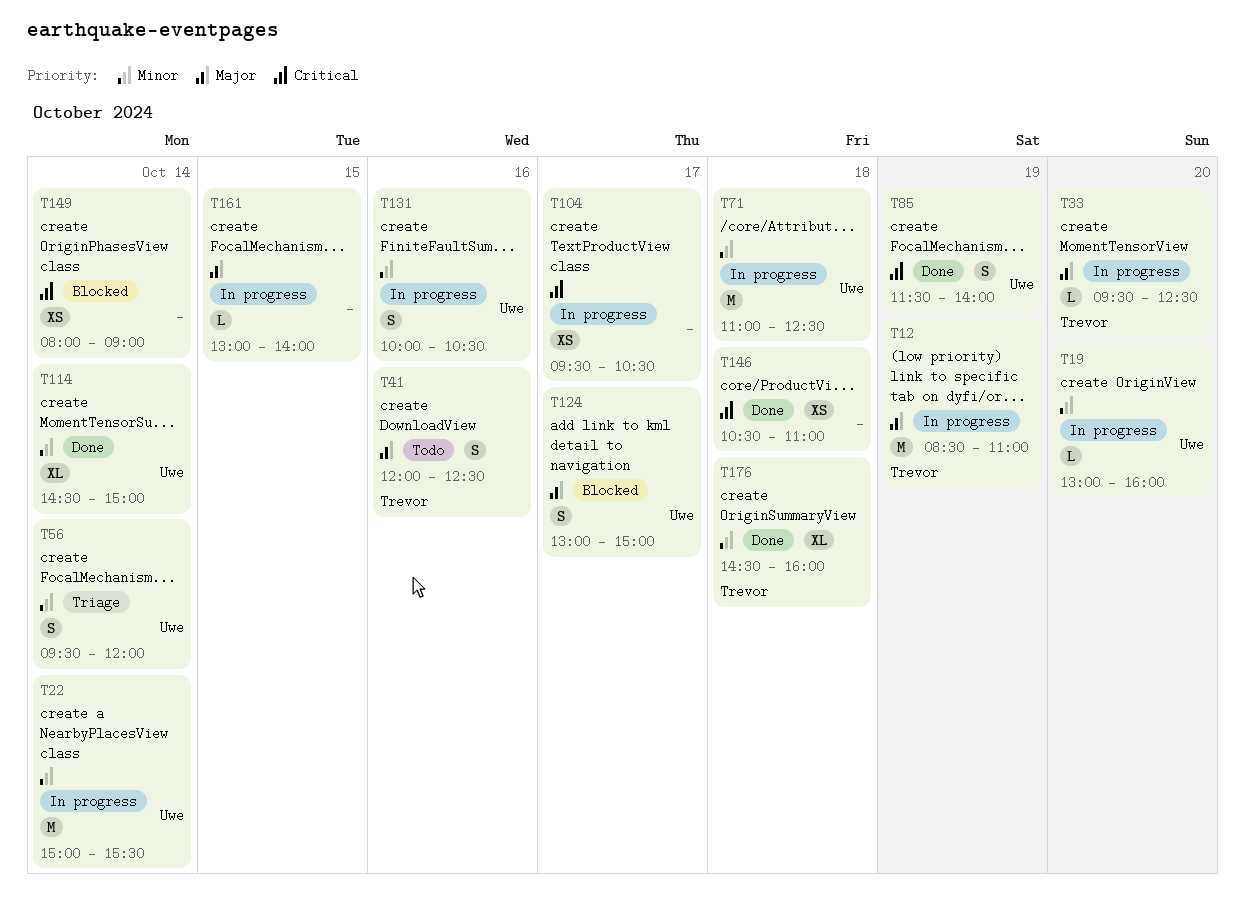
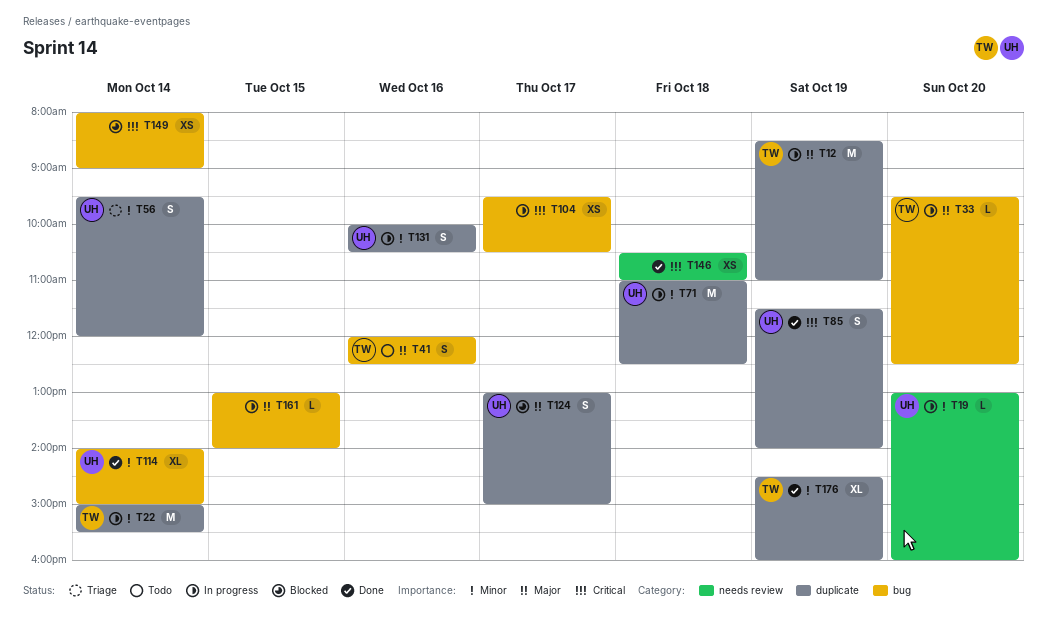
T22, owner: Uwe -> Trevor
T114, begins: 14:30 -> 14:00
T176, day: Oct 18 -> Oct 19

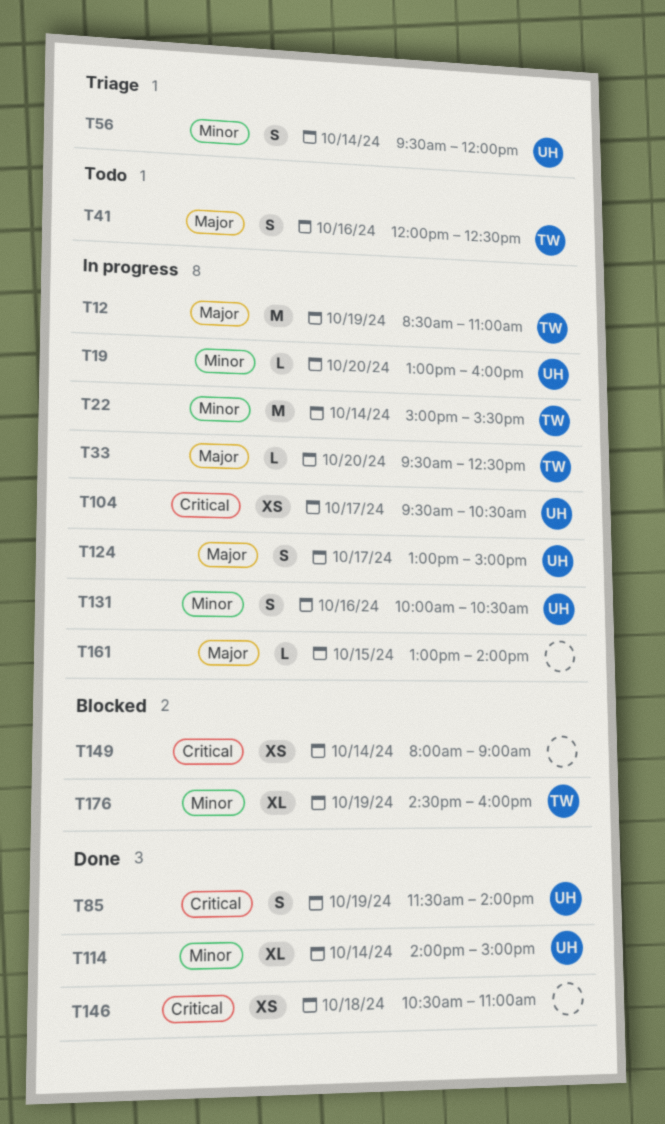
T71: present -> none
T104, owner: none -> UH
T124, status: Blocked -> In progress
T176, status: Done -> Blocked

